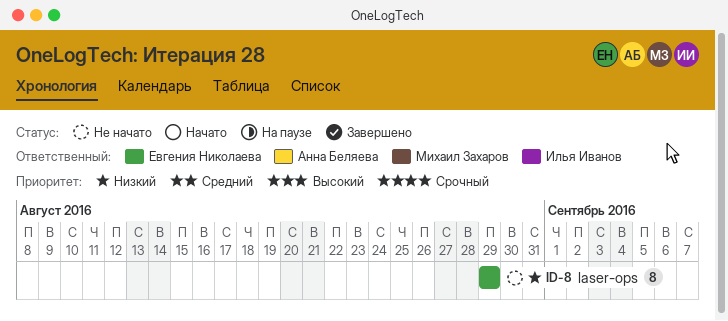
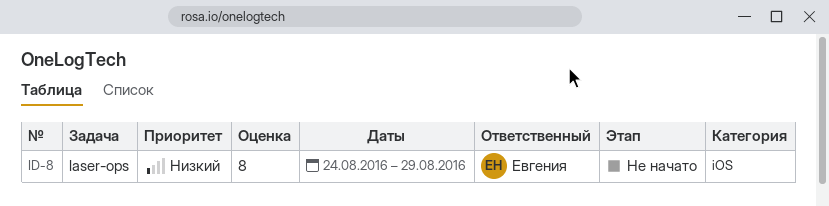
ID-8, start: Aug 29 -> Aug 24

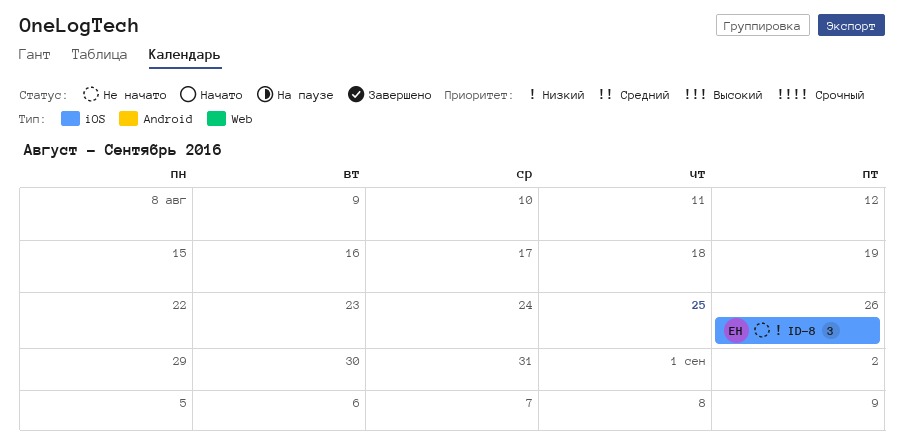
ID-8, estimate: 8 -> 3
ID-8, start: Aug 24 -> Aug 26
ID-8, due: Aug 29 -> Aug 26

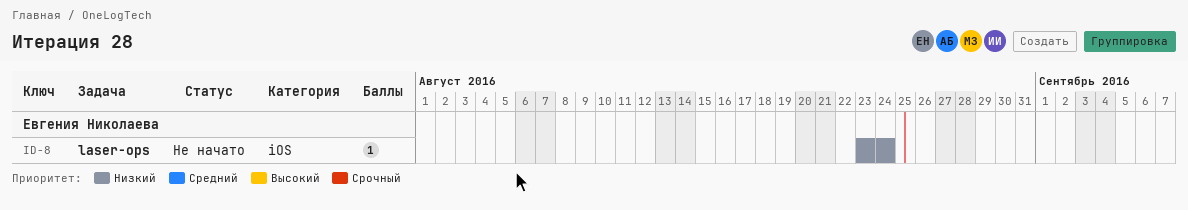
ID-8, estimate: 3 -> 1
ID-8, start: Aug 26 -> Aug 23
ID-8, due: Aug 26 -> Aug 24

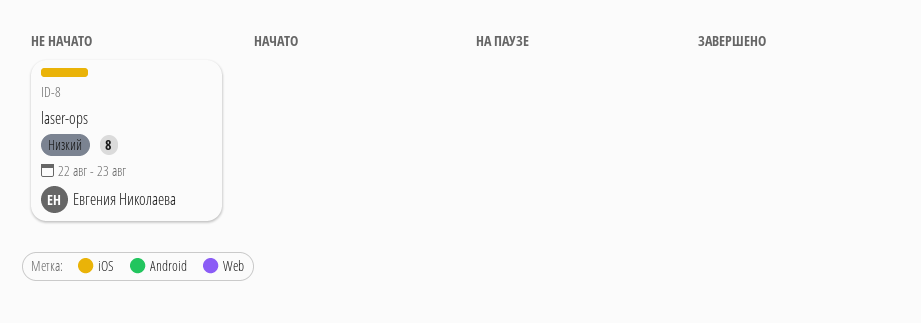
ID-8, estimate: 1 -> 8
ID-8, start: Aug 23 -> Aug 22
ID-8, due: Aug 24 -> Aug 23

